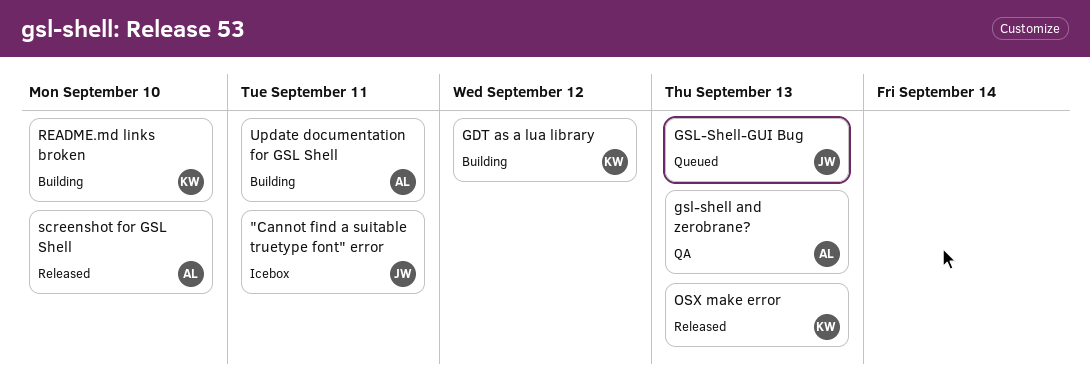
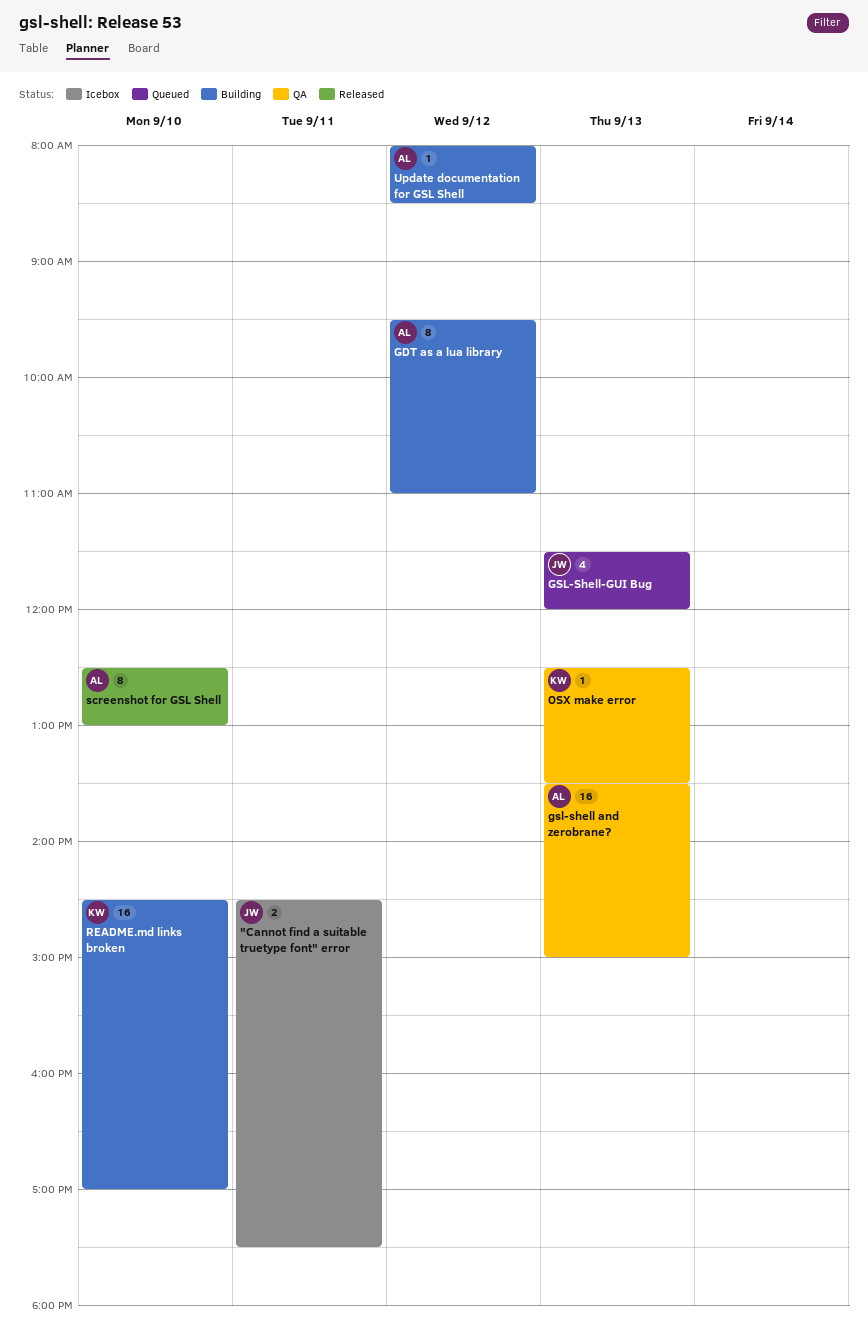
GDT as a lua library, owner: KW -> AL
OSX make error, status: Released -> QA
Update documentation for GSL Shell, day: Sep 11 -> Sep 12

